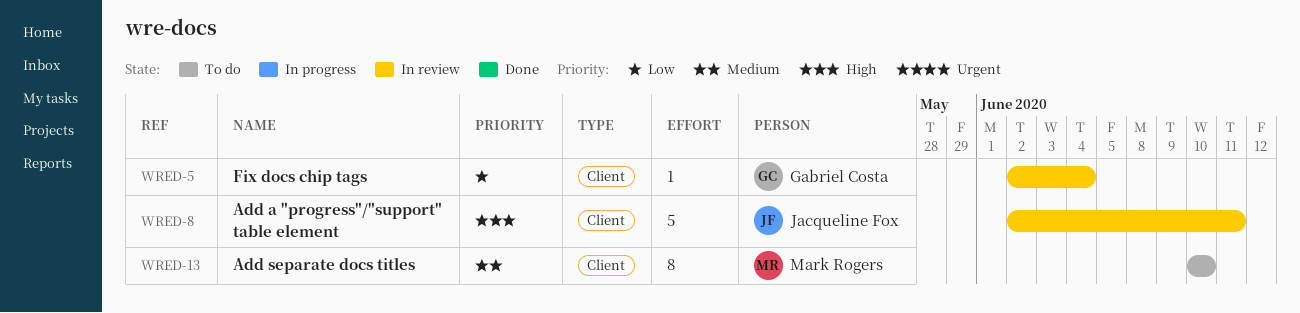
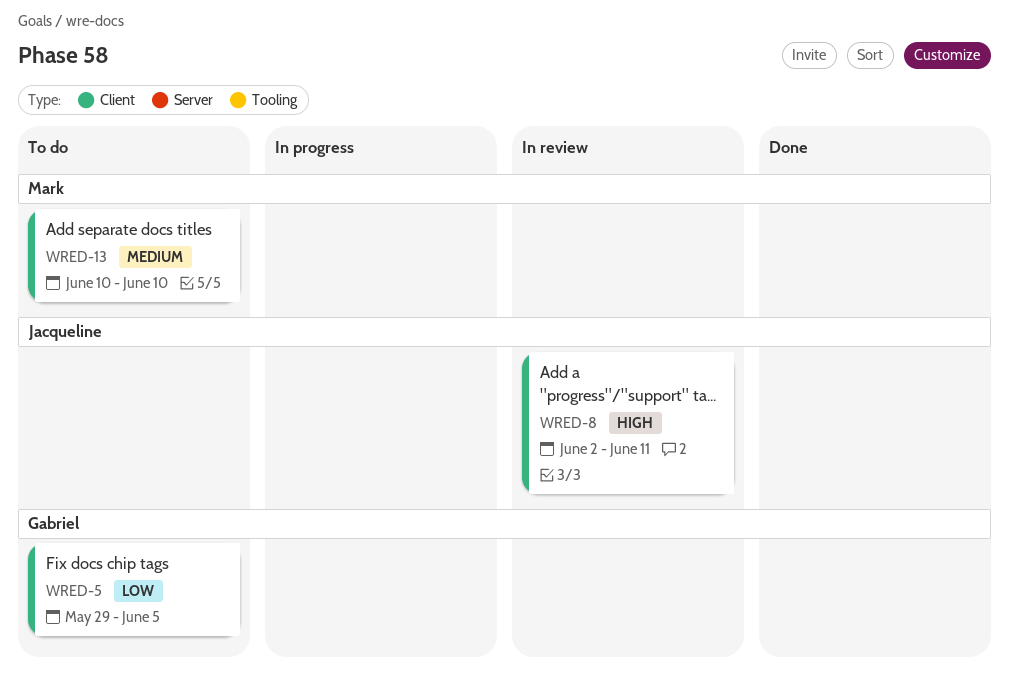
WRED-5, status: In review -> To do
WRED-5, start: Jun 2 -> May 29
WRED-5, due: Jun 4 -> Jun 5

